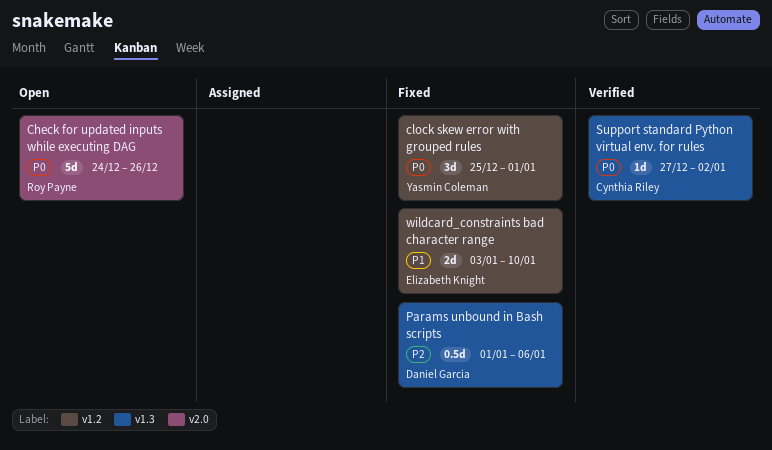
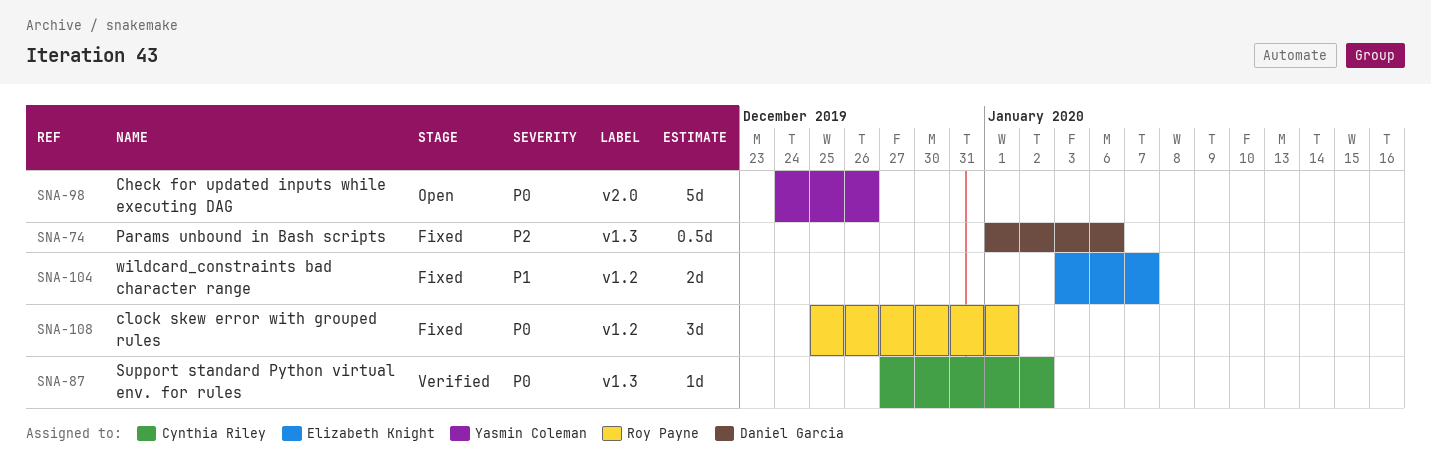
Check for updated inputs while executing DAG, owner: Roy Payne -> Yasmin Coleman
clock skew error with grouped rules, owner: Yasmin Coleman -> Roy Payne
wildcard_constraints bad character range, due: Jan 10 -> Jan 7

